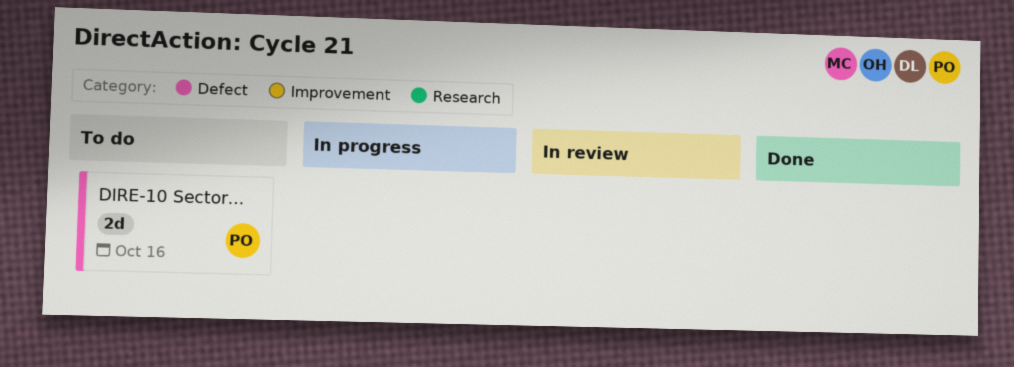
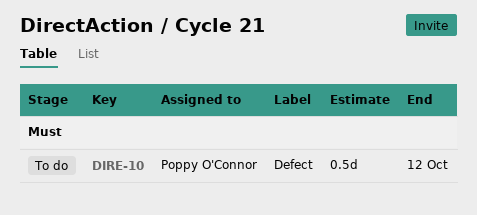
DIRE-10, estimate: 2d -> 0.5d
DIRE-10, due: Oct 16 -> Oct 12

